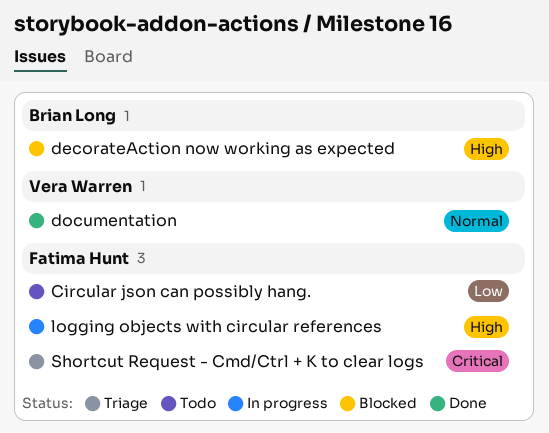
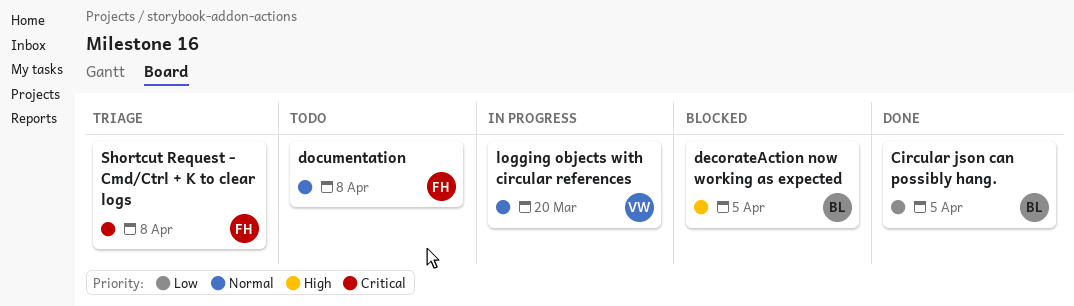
Circular json can possibly hang., status: Todo -> Done
Circular json can possibly hang., owner: Fatima Hunt -> Brian Long
documentation, status: Done -> Todo
documentation, owner: Vera Warren -> Fatima Hunt
logging objects with circular references, owner: Fatima Hunt -> Vera Warren
logging objects with circular references, priority: High -> Normal

